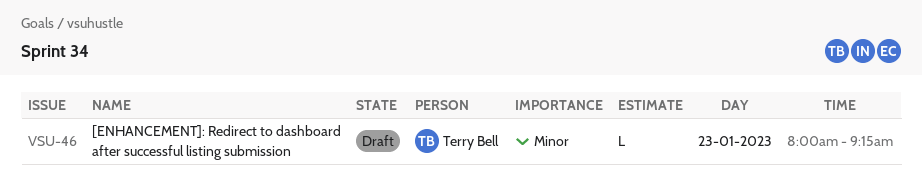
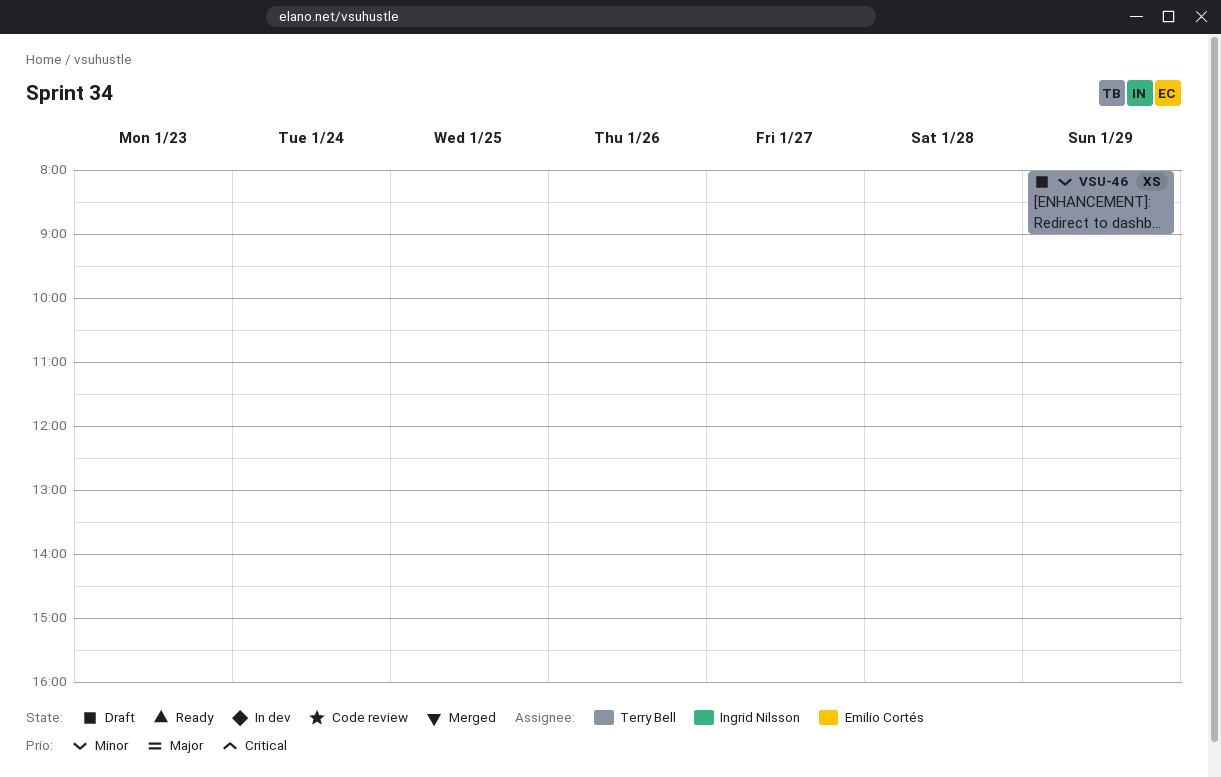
VSU-46, estimate: L -> XS
VSU-46, day: Jan 23 -> Jan 29
VSU-46, ends: 09:15 -> 09:00

